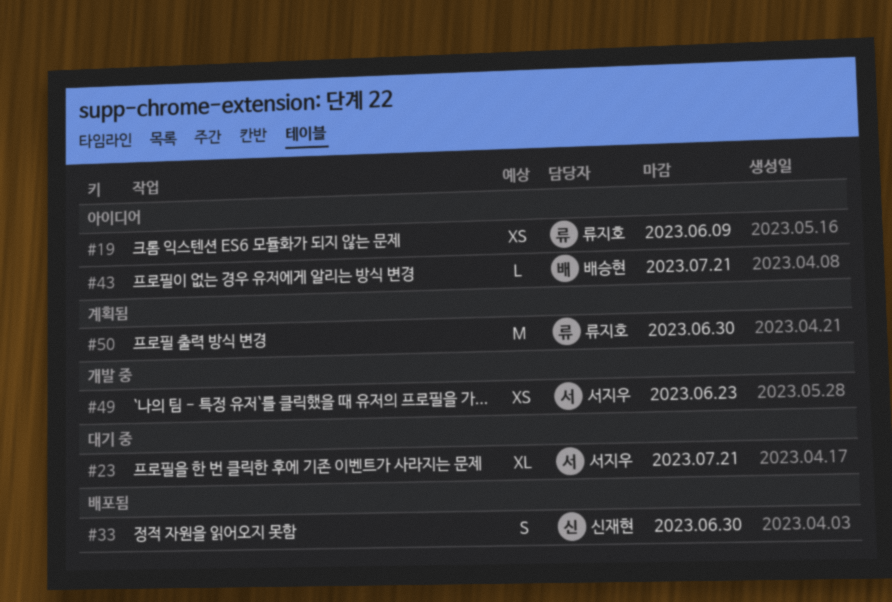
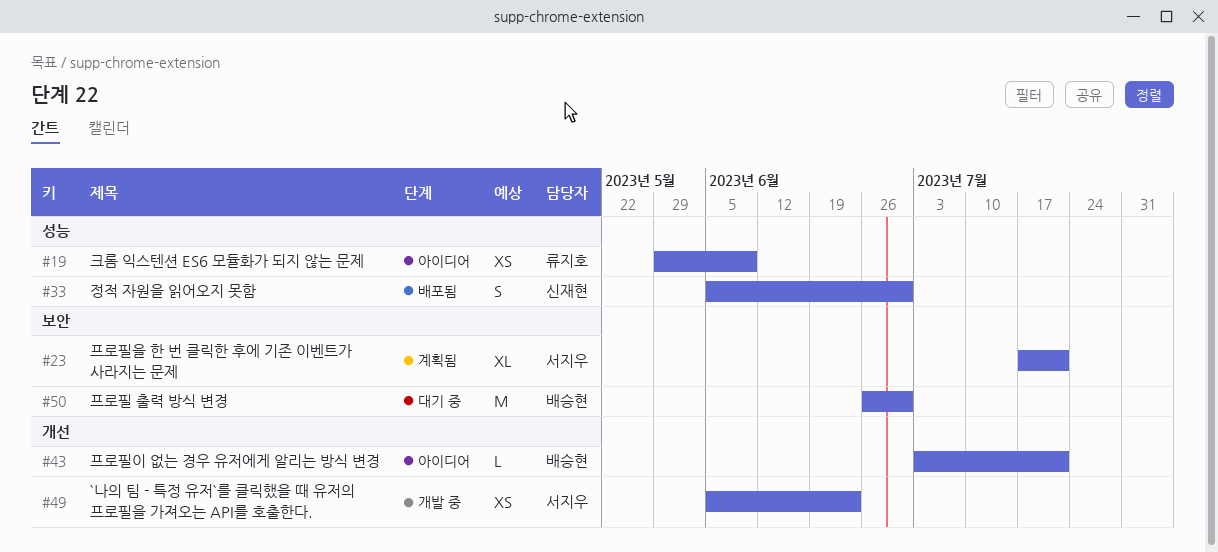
#23, status: 대기 중 -> 계획됨
#50, status: 계획됨 -> 대기 중
#50, owner: 류지호 -> 배승현

